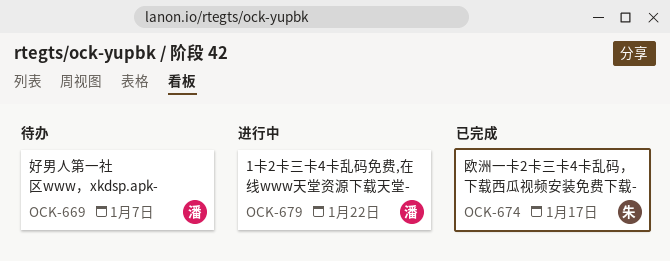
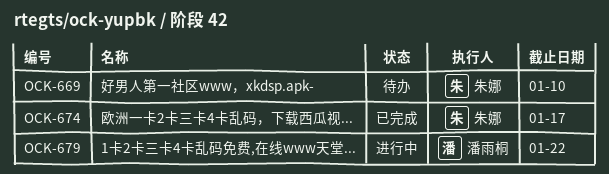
OCK-669, owner: 潘雨桐 -> 朱娜
OCK-669, due: Jan 7 -> Jan 10

